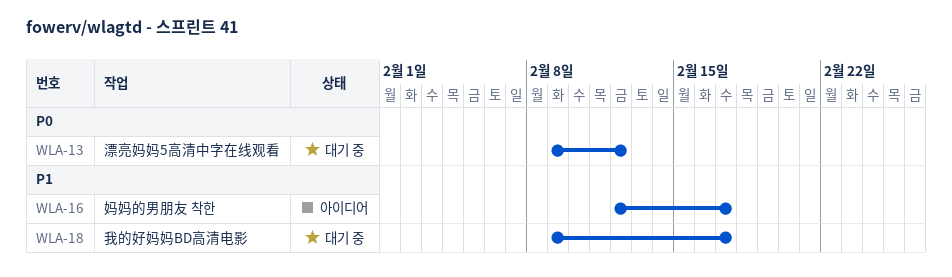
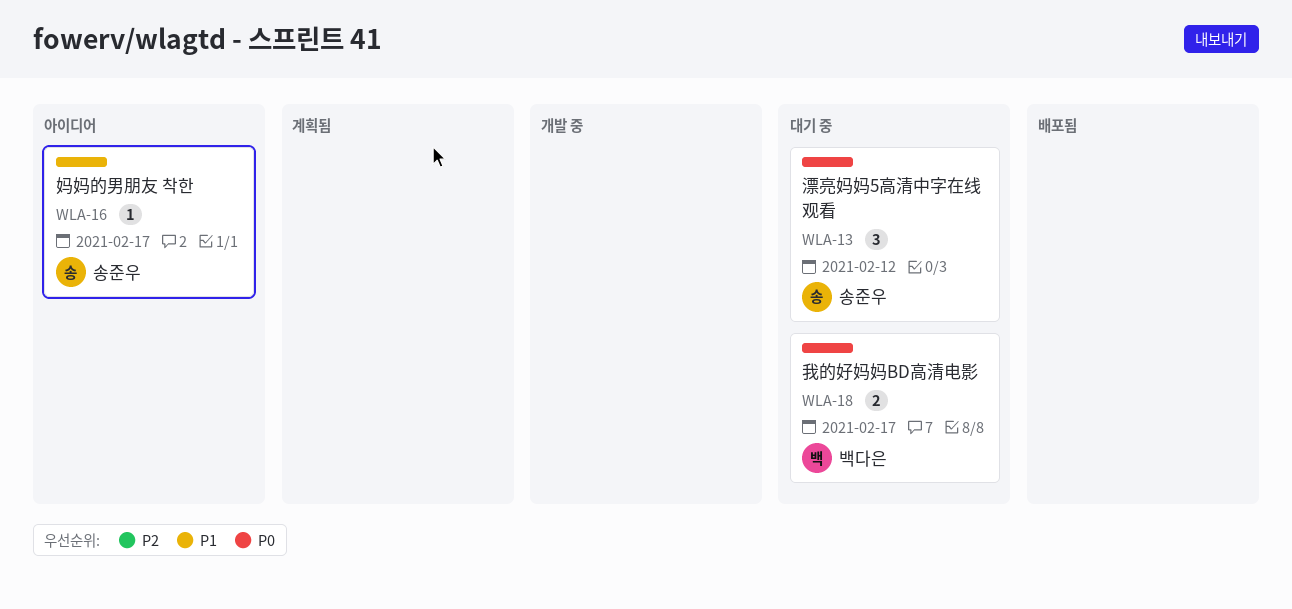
WLA-18, priority: P1 -> P0

